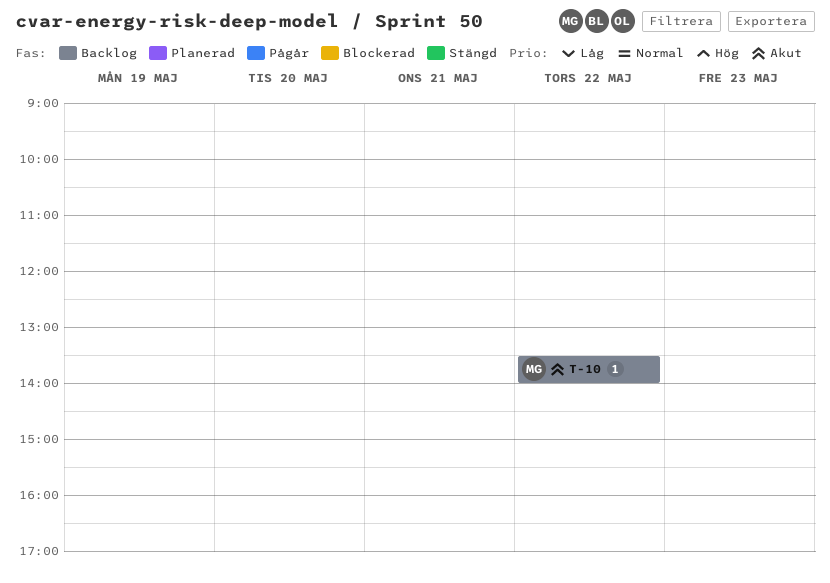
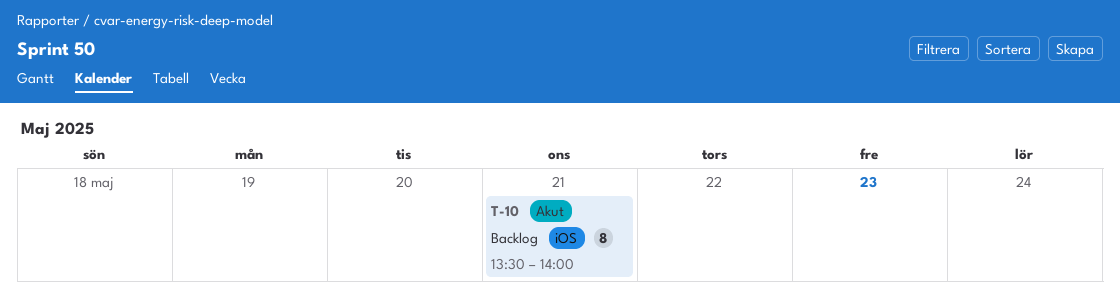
T-10, estimate: 1 -> 8
T-10, day: May 22 -> May 21

